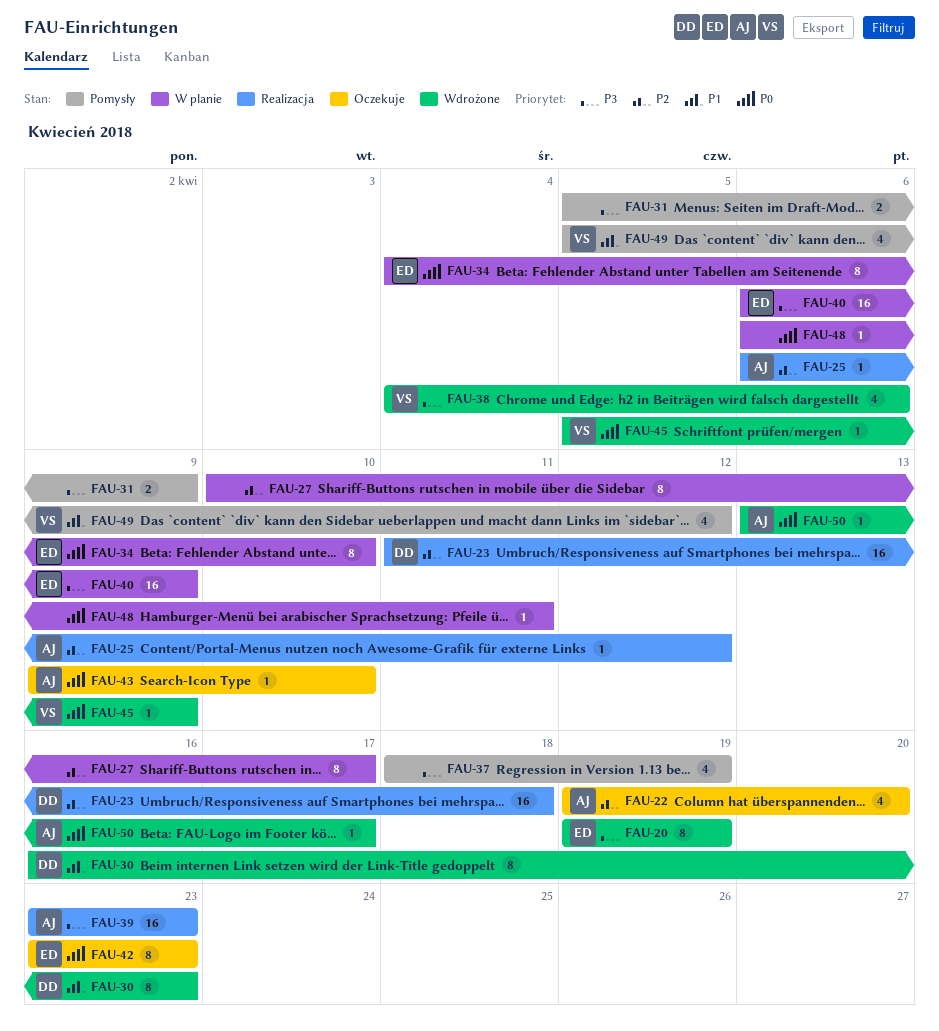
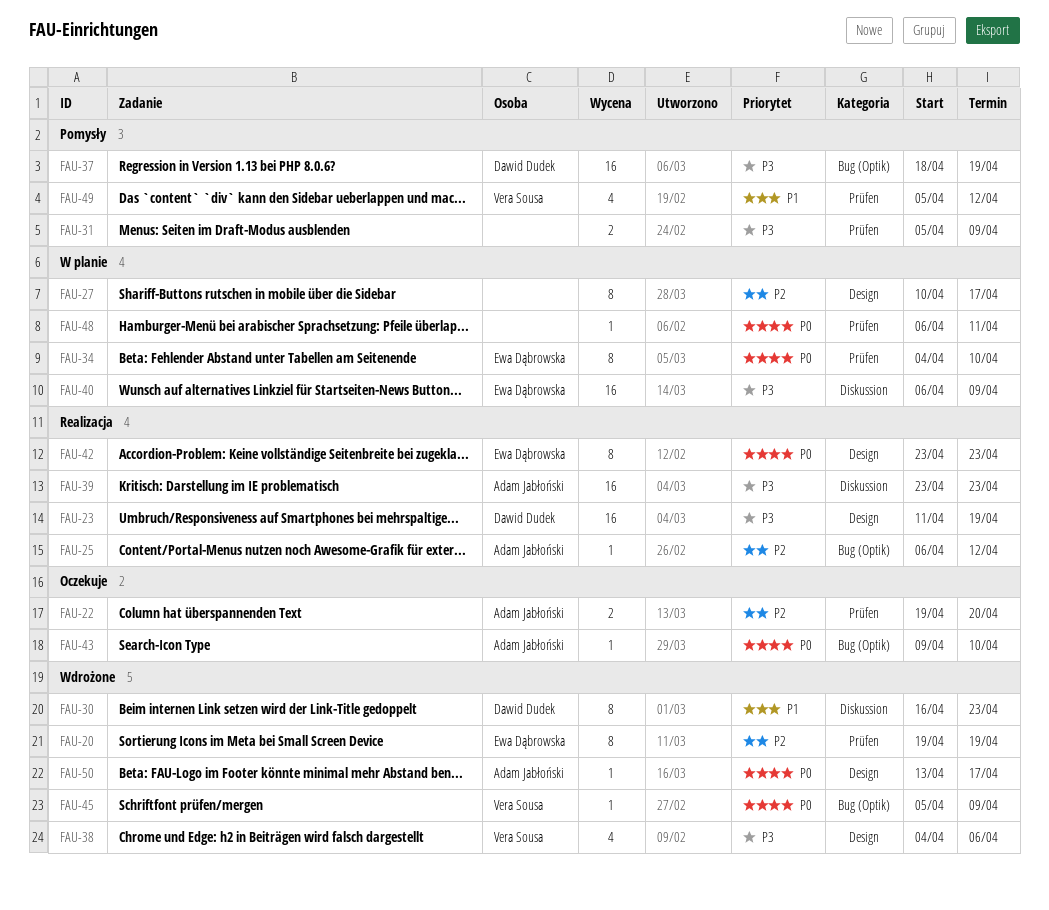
FAU-20, priority: P3 -> P2
FAU-22, estimate: 4 -> 2
FAU-23, priority: P2 -> P3
FAU-23, due: Apr 18 -> Apr 19
FAU-37, owner: none -> Dawid Dudek
FAU-37, estimate: 4 -> 16
FAU-42, status: Oczekuje -> Realizacja

